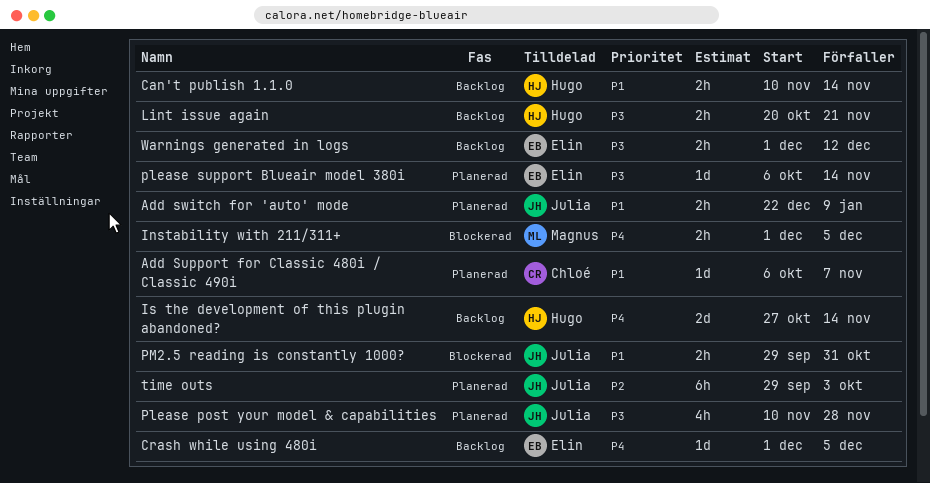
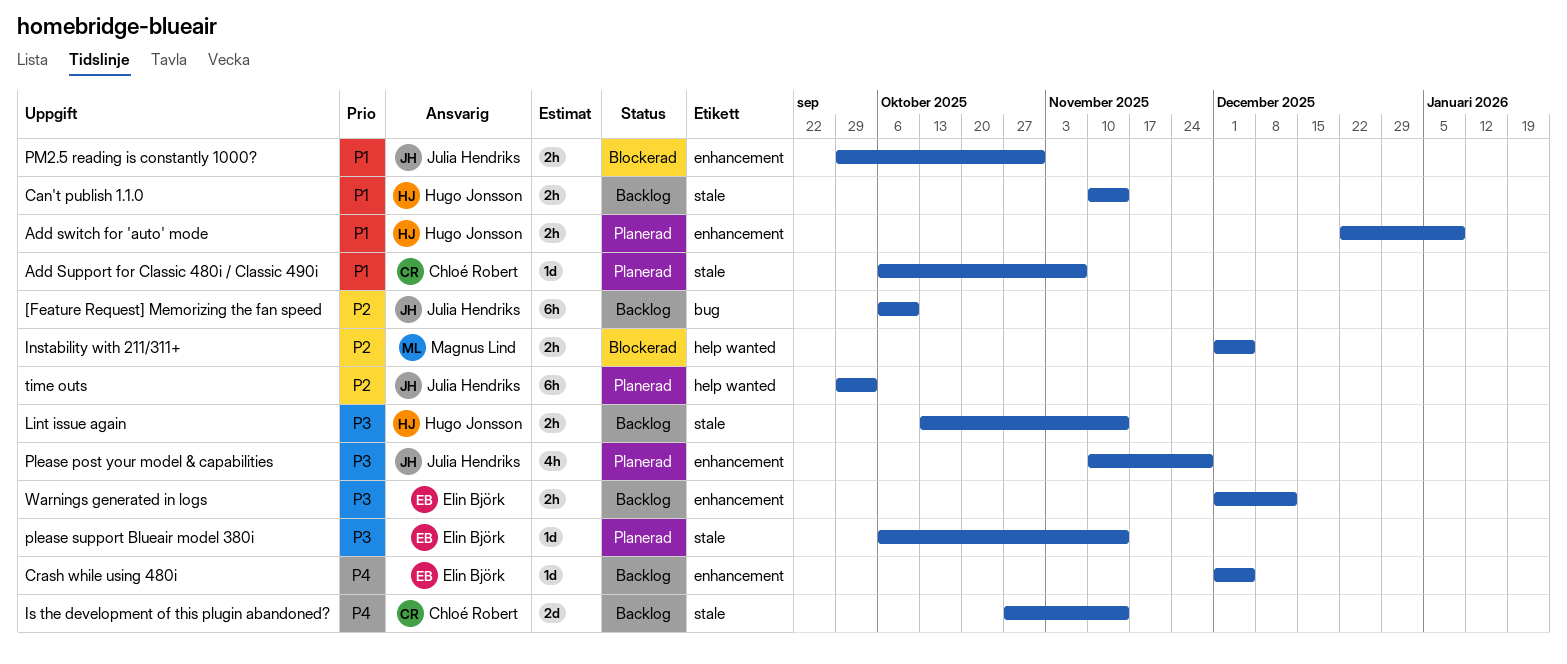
[Feature Request] Memorizing the fan speed: none -> present
Add switch for 'auto' mode, owner: Julia Hendriks -> Hugo Jonsson
Instability with 211/311+, priority: P4 -> P2
Is the development of this plugin abandoned?, owner: Hugo Jonsson -> Chloé Robert
Lint issue again, start: Oct 20 -> Oct 13
Lint issue again, due: Nov 21 -> Nov 14

